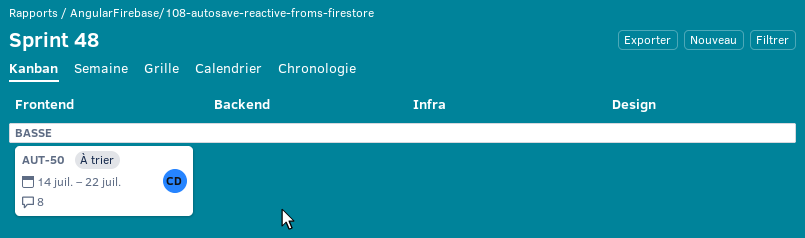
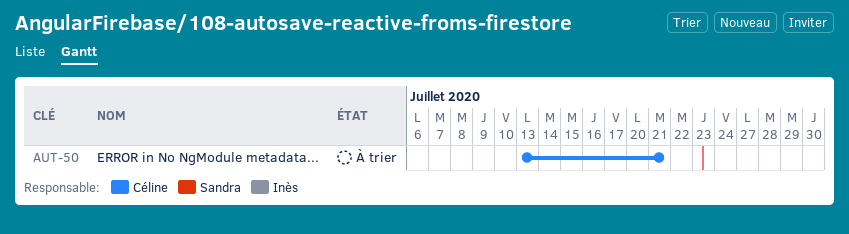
AUT-50, start: Jul 14 -> Jul 13
AUT-50, due: Jul 22 -> Jul 21

